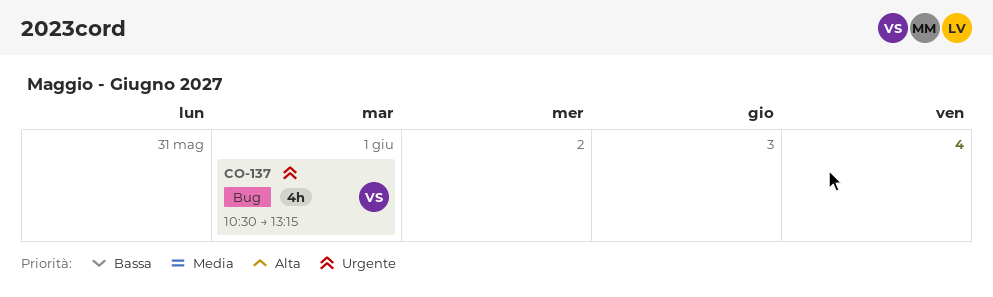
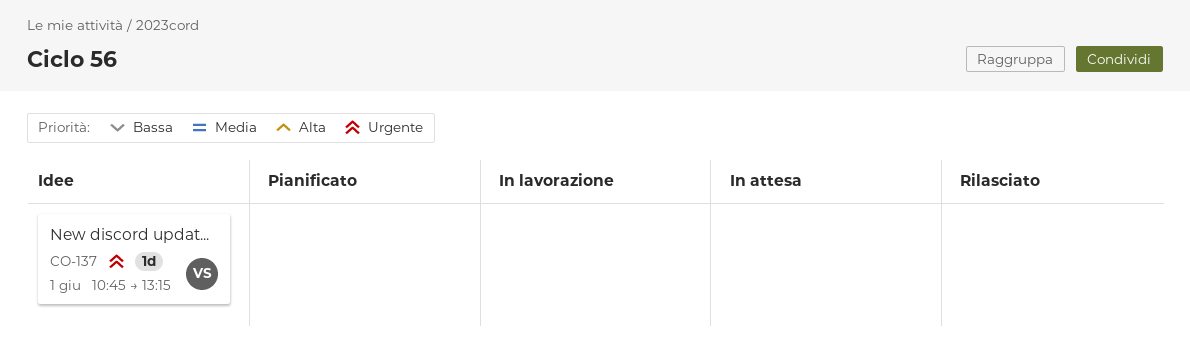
CO-137, estimate: 4h -> 1d
CO-137, begins: 10:30 -> 10:45

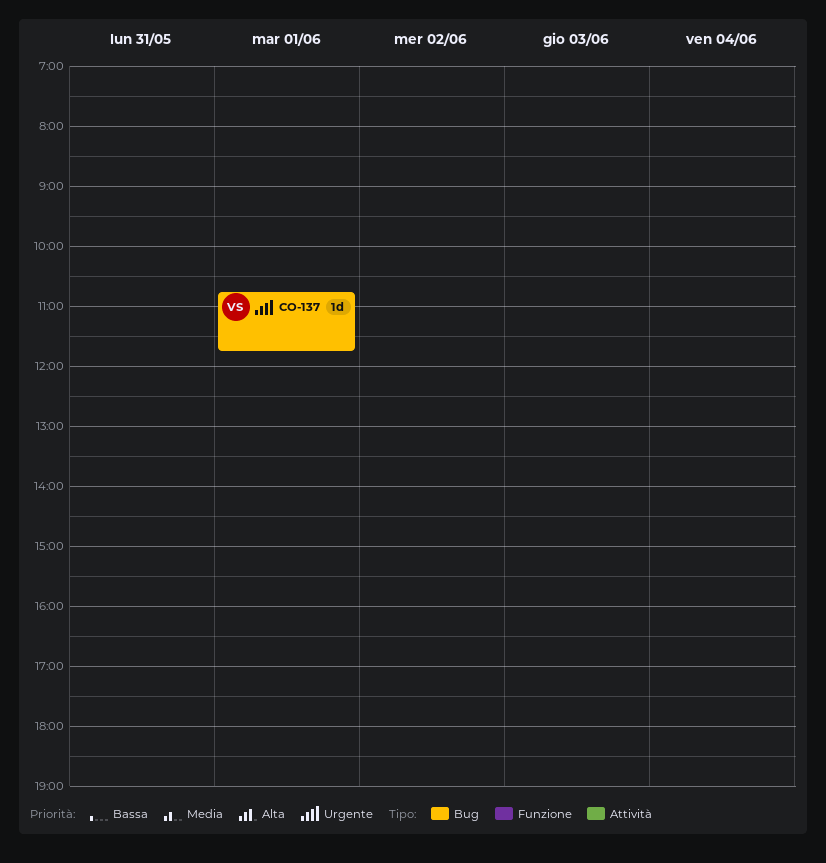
CO-137, ends: 13:15 -> 11:45

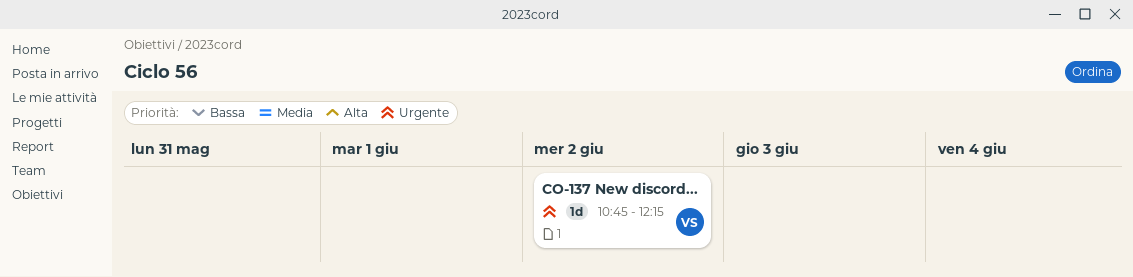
CO-137, day: Jun 1 -> Jun 2
CO-137, ends: 11:45 -> 12:15

